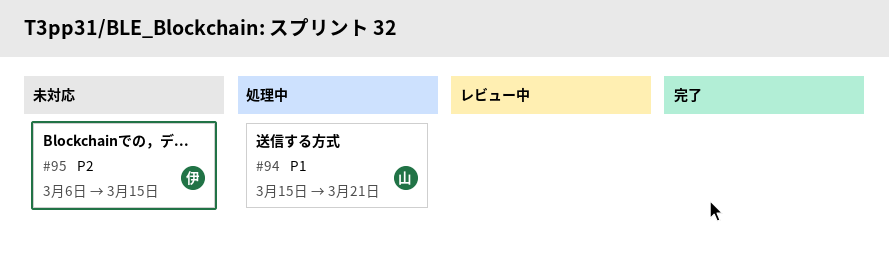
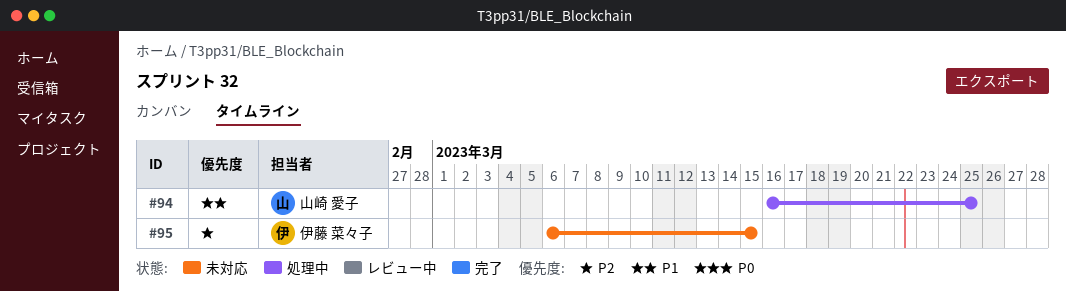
#94, start: Mar 15 -> Mar 16
#94, due: Mar 21 -> Mar 25

